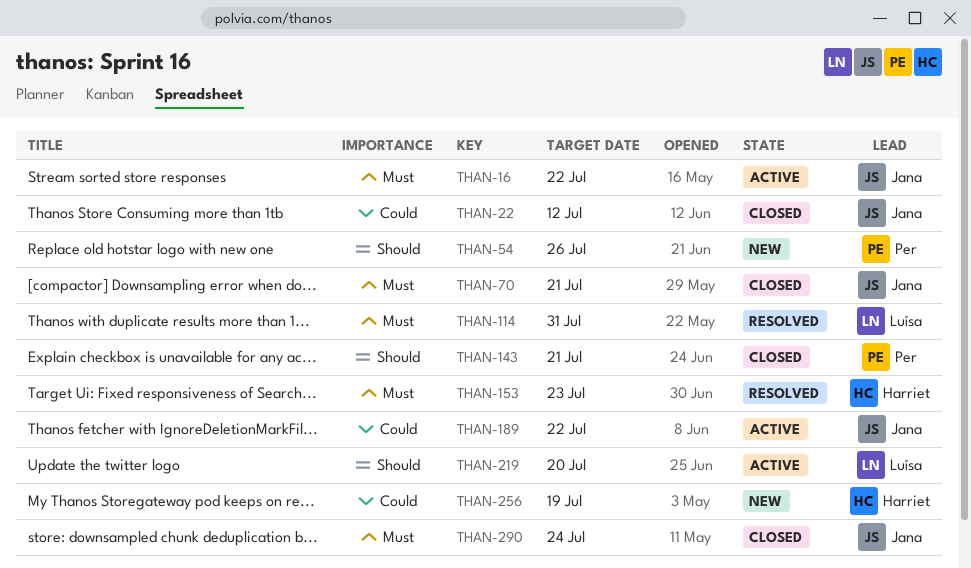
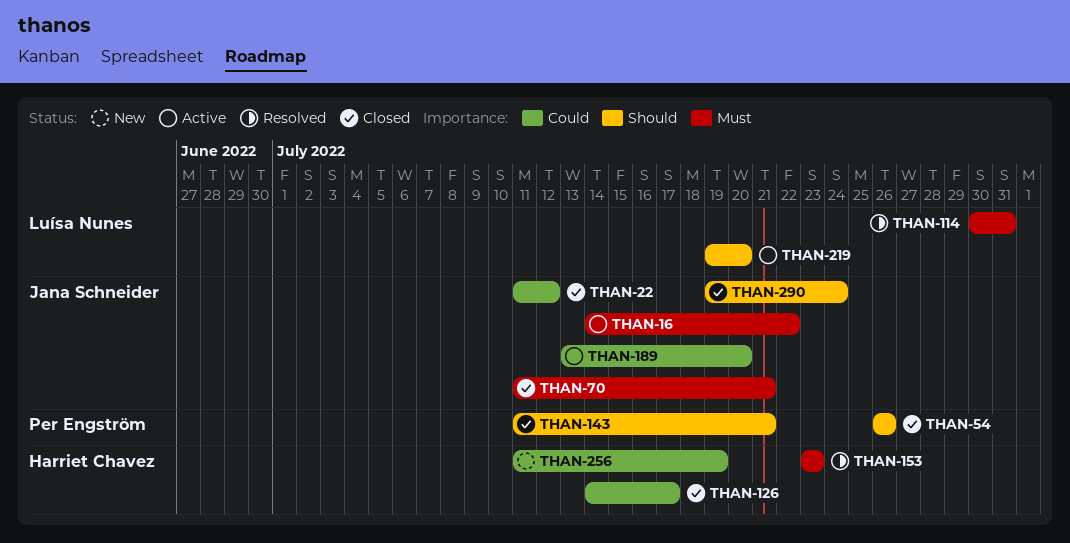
THAN-54, status: New -> Closed
THAN-126: none -> present
THAN-189, due: Jul 22 -> Jul 20
THAN-290, priority: Must -> Should

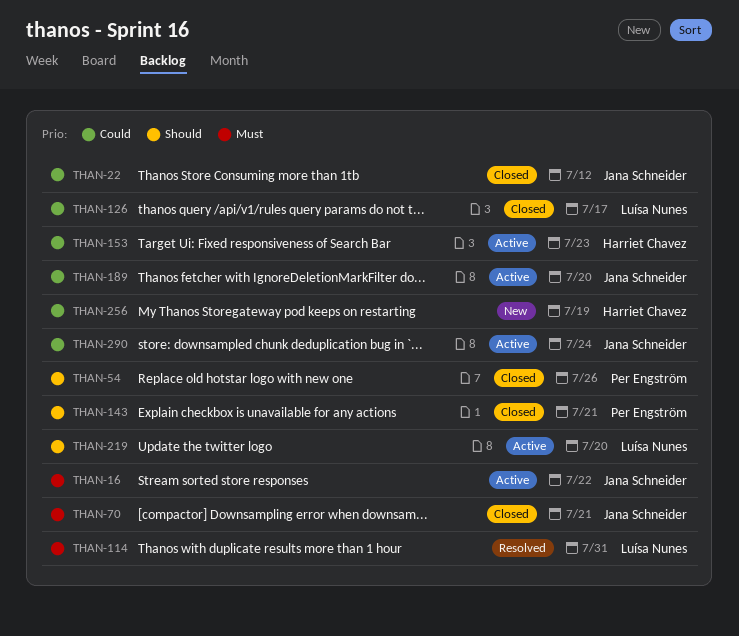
THAN-126, owner: Harriet Chavez -> Luísa Nunes
THAN-153, status: Resolved -> Active
THAN-153, priority: Must -> Could
THAN-290, status: Closed -> Active
THAN-290, priority: Should -> Could

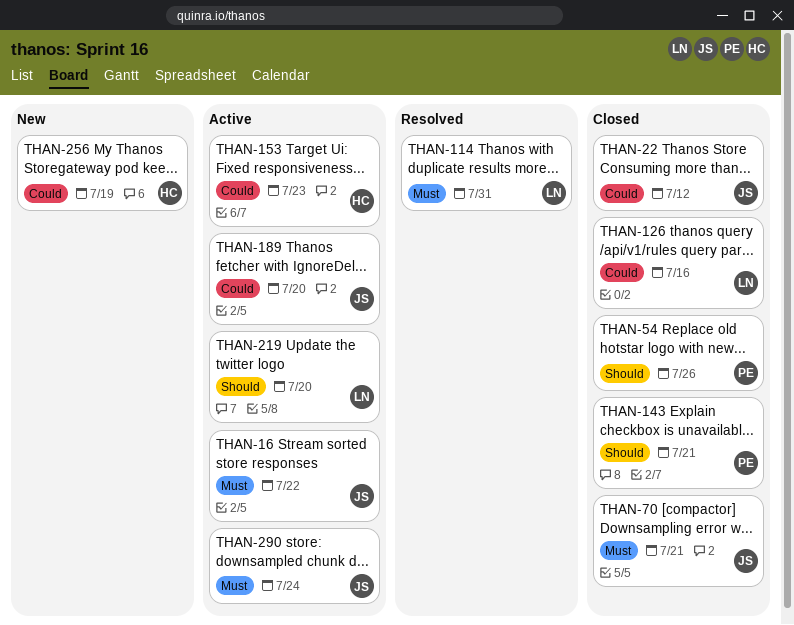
THAN-126, due: Jul 17 -> Jul 16
THAN-290, priority: Could -> Must

